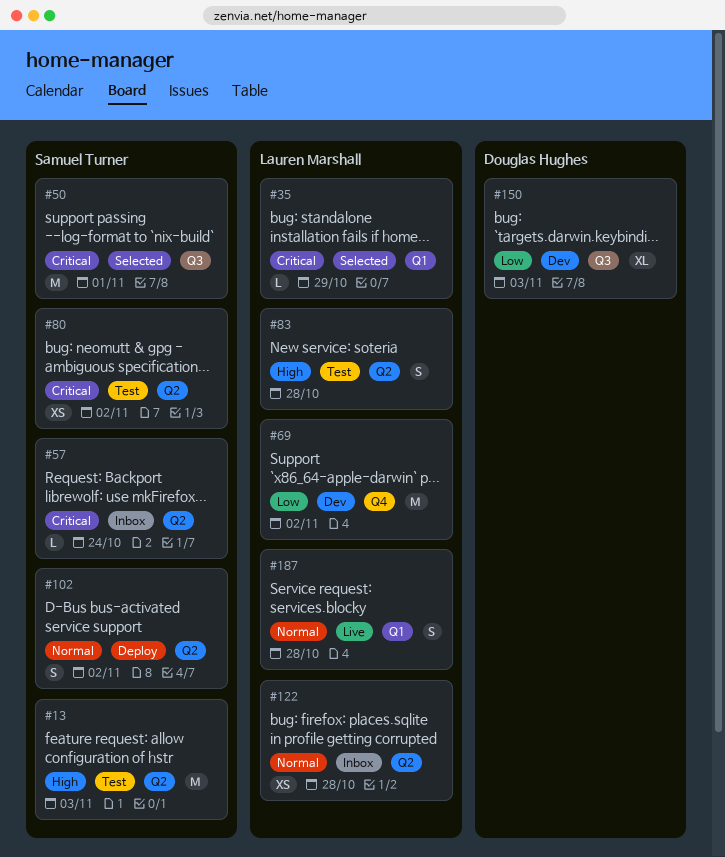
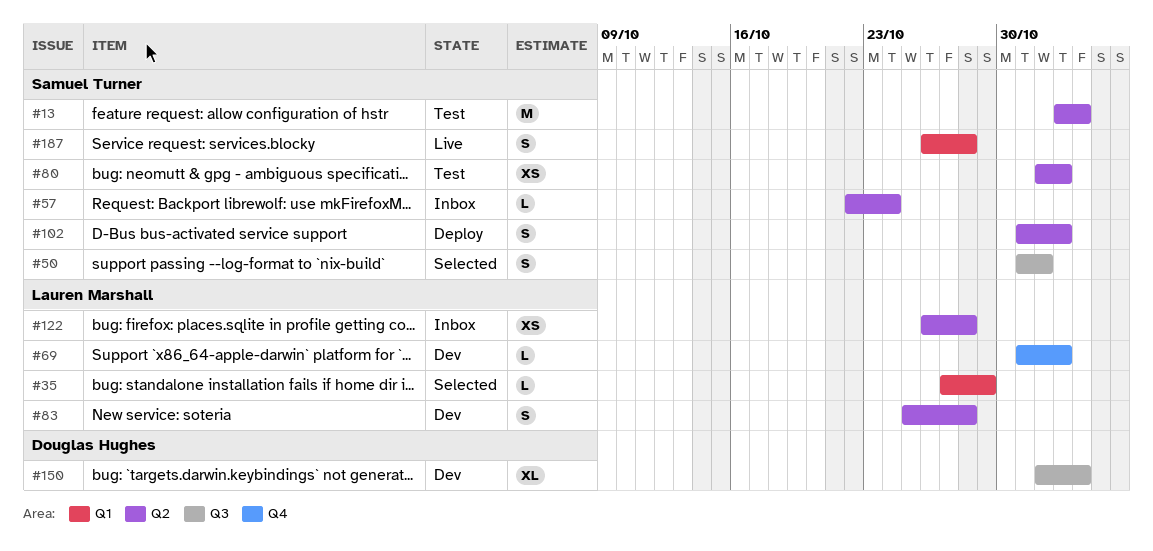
#50, estimate: M -> S
#69, estimate: M -> L
#83, status: Test -> Dev
#187, owner: Lauren Marshall -> Samuel Turner

